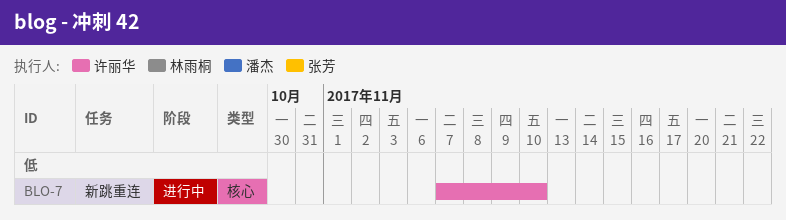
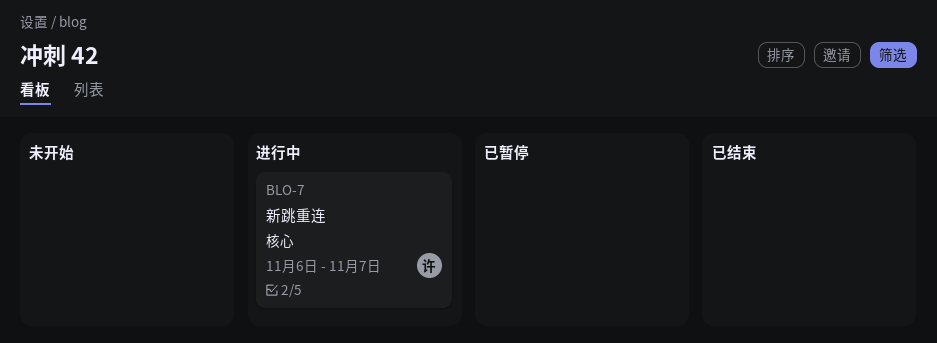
BLO-7, start: Nov 7 -> Nov 6
BLO-7, due: Nov 10 -> Nov 7

